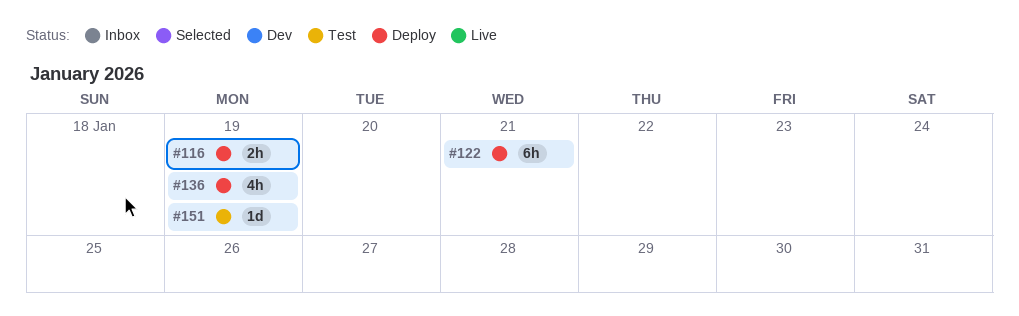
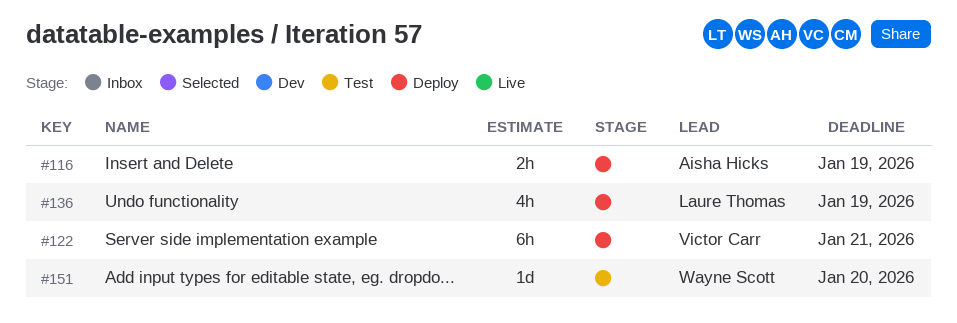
#151, due: Jan 19 -> Jan 20

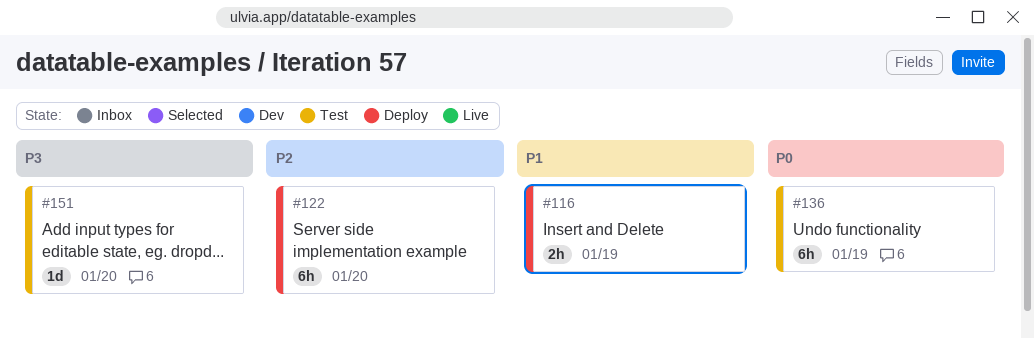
#122, due: Jan 21 -> Jan 20
#136, status: Deploy -> Test
#136, estimate: 4h -> 6h

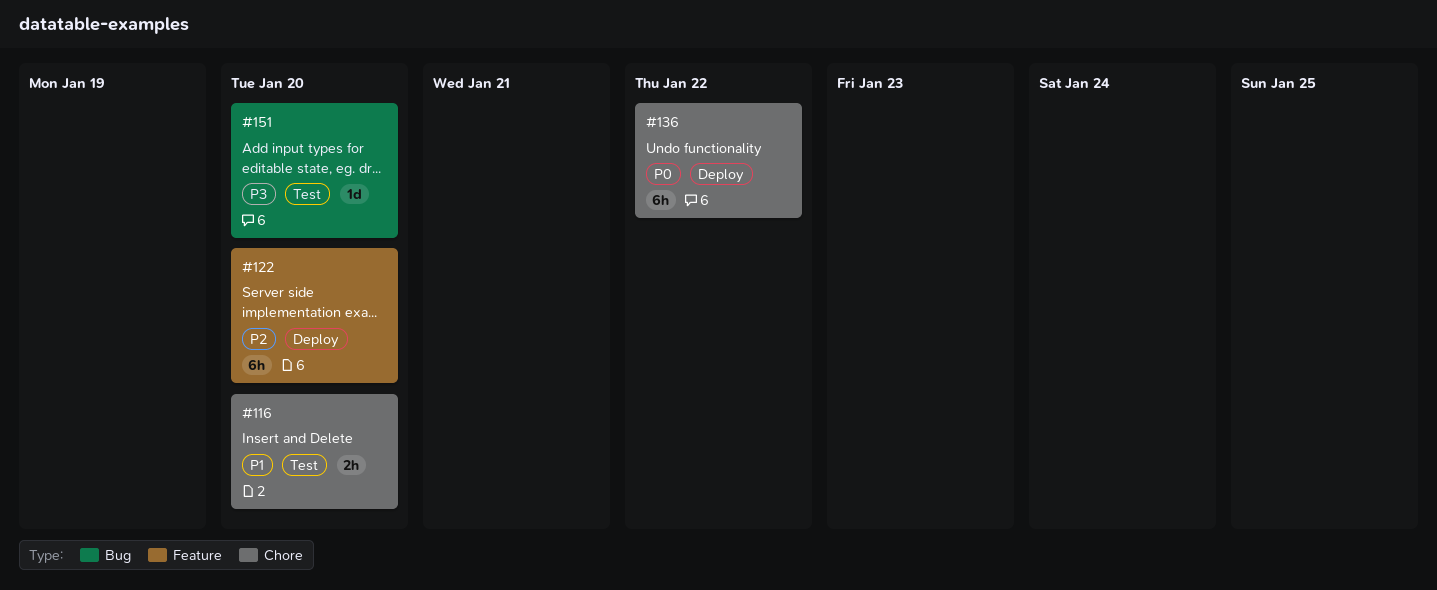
#116, status: Deploy -> Test
#116, due: Jan 19 -> Jan 20
#136, status: Test -> Deploy
#136, due: Jan 19 -> Jan 22

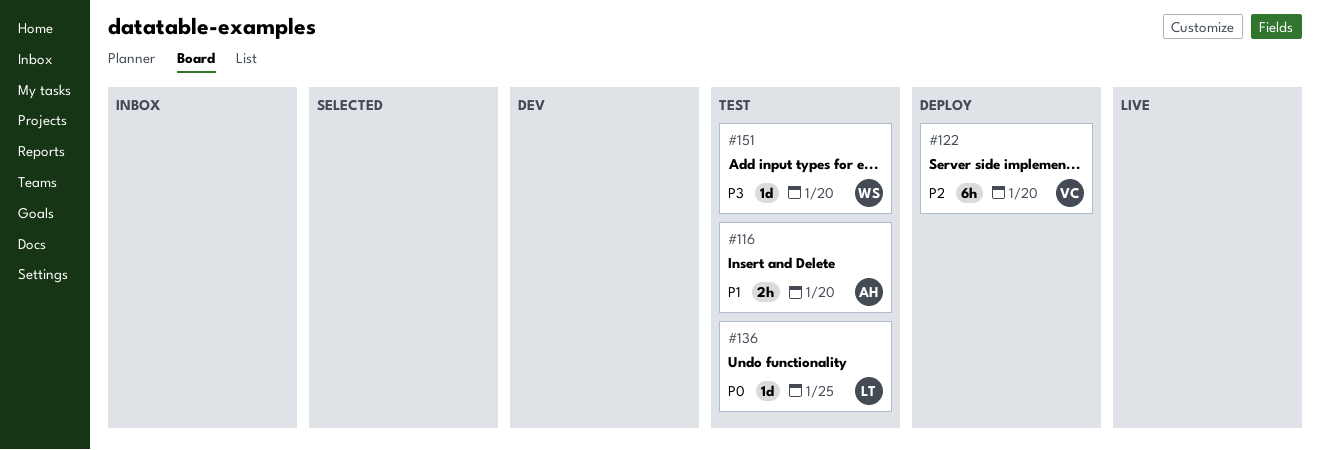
#136, status: Deploy -> Test
#136, estimate: 6h -> 1d
#136, due: Jan 22 -> Jan 25

